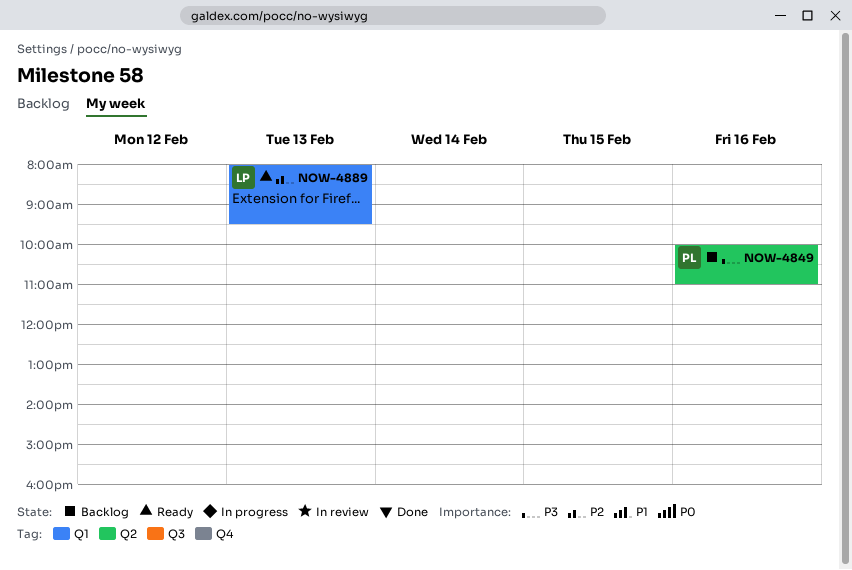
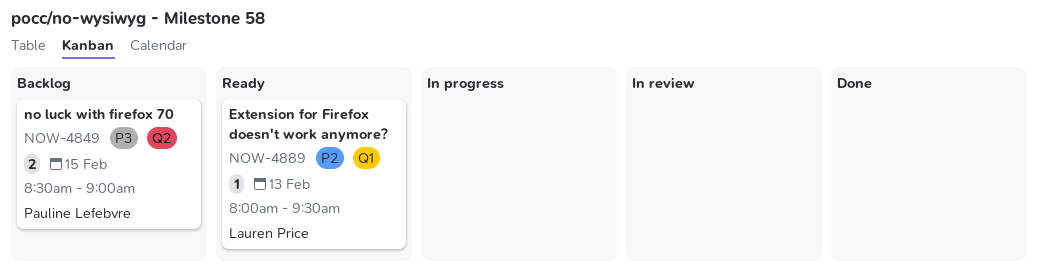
NOW-4849, day: Feb 16 -> Feb 15
NOW-4849, begins: 10:00 -> 08:30
NOW-4849, ends: 11:00 -> 09:00

